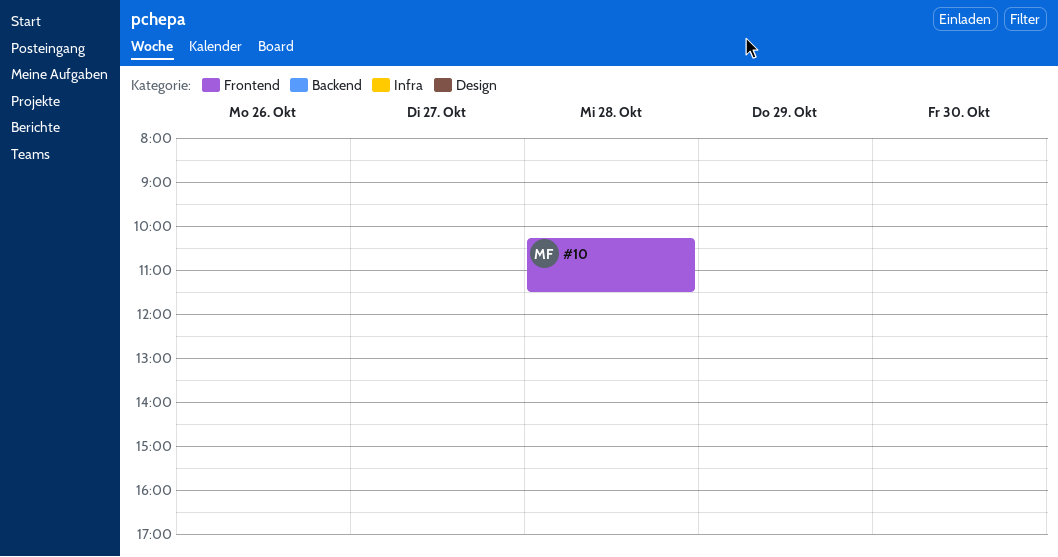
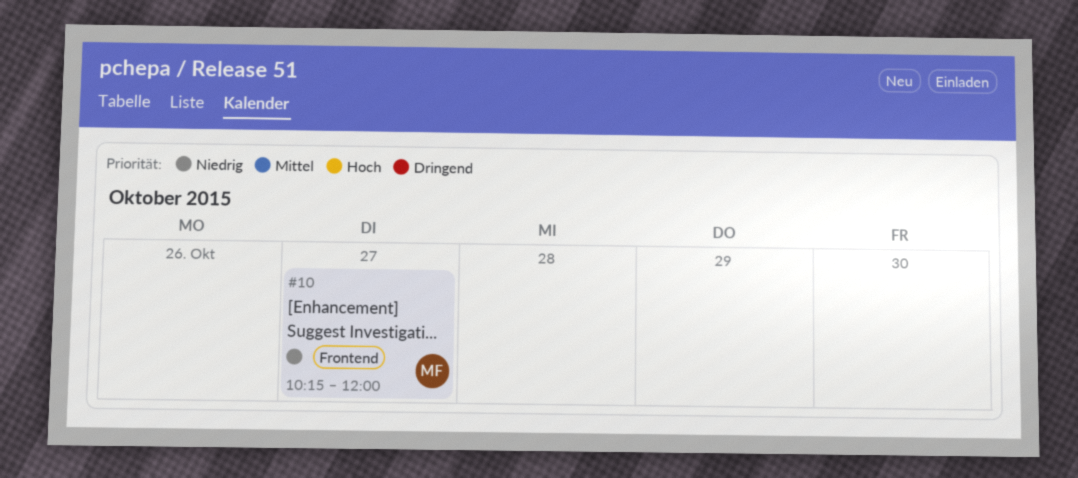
#10, day: Oct 28 -> Oct 27
#10, ends: 11:30 -> 12:00

